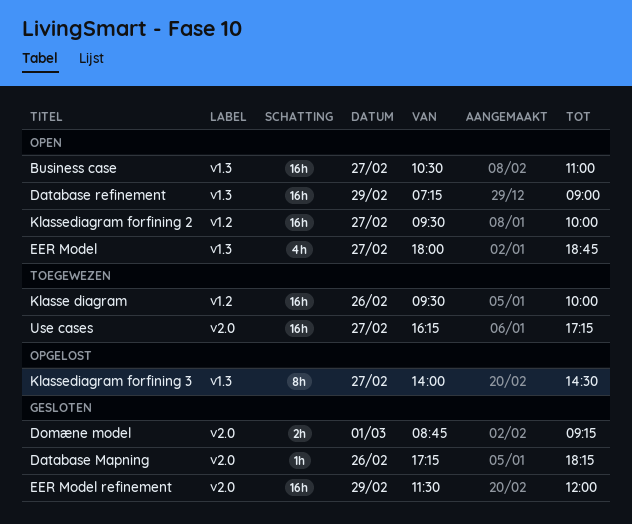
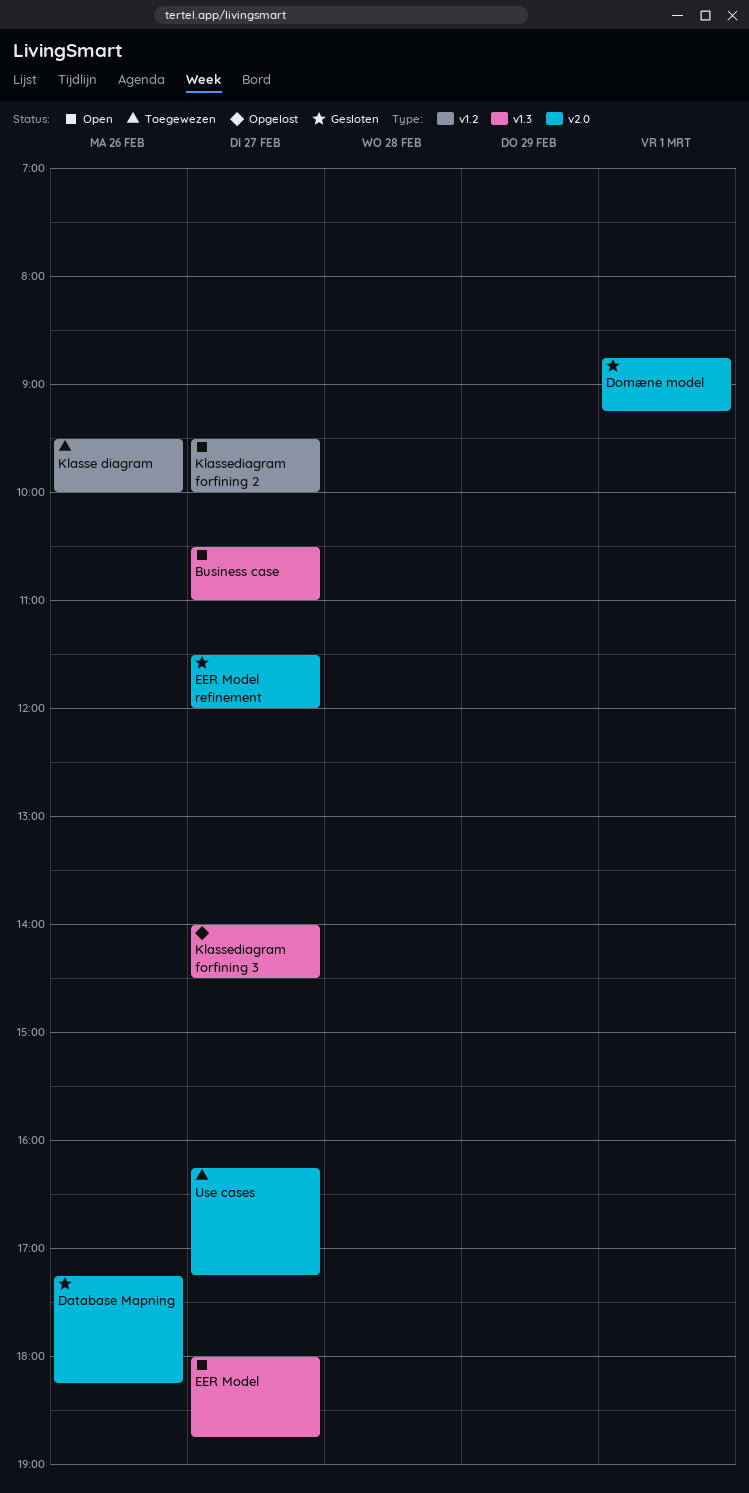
Database refinement: present -> none
EER Model refinement, day: Feb 29 -> Feb 27

